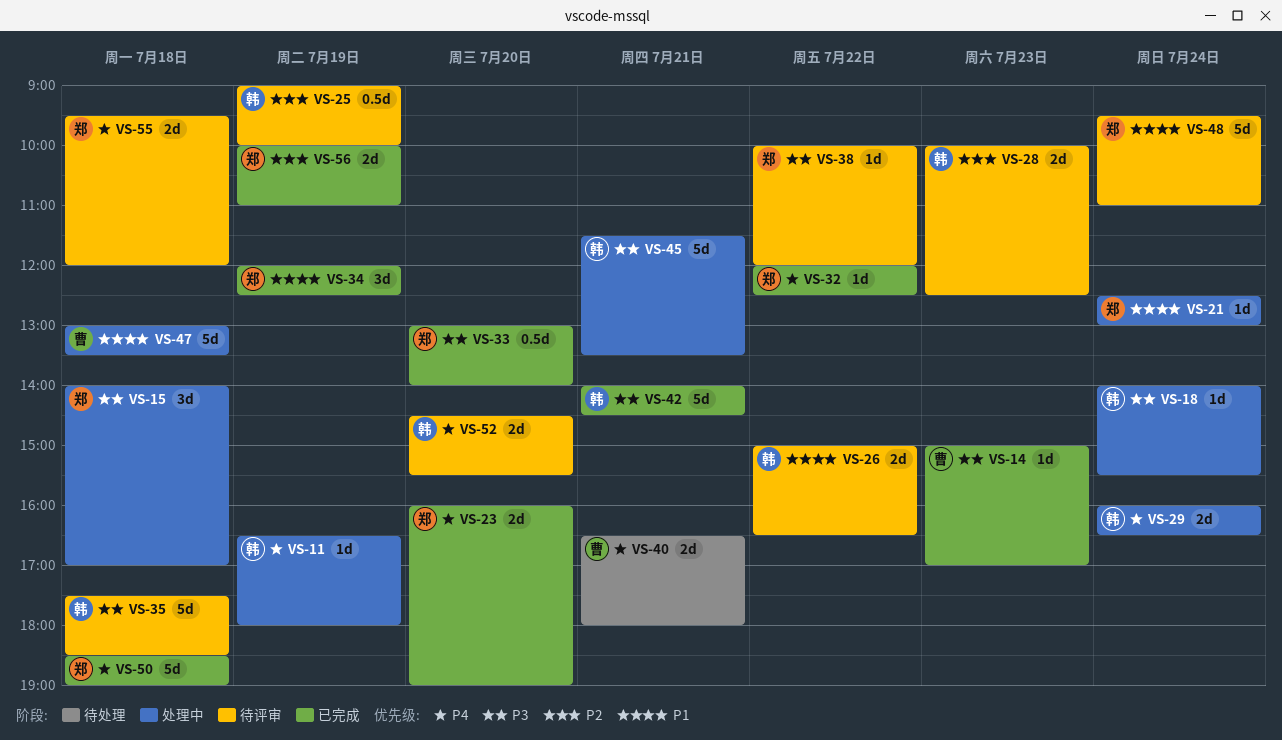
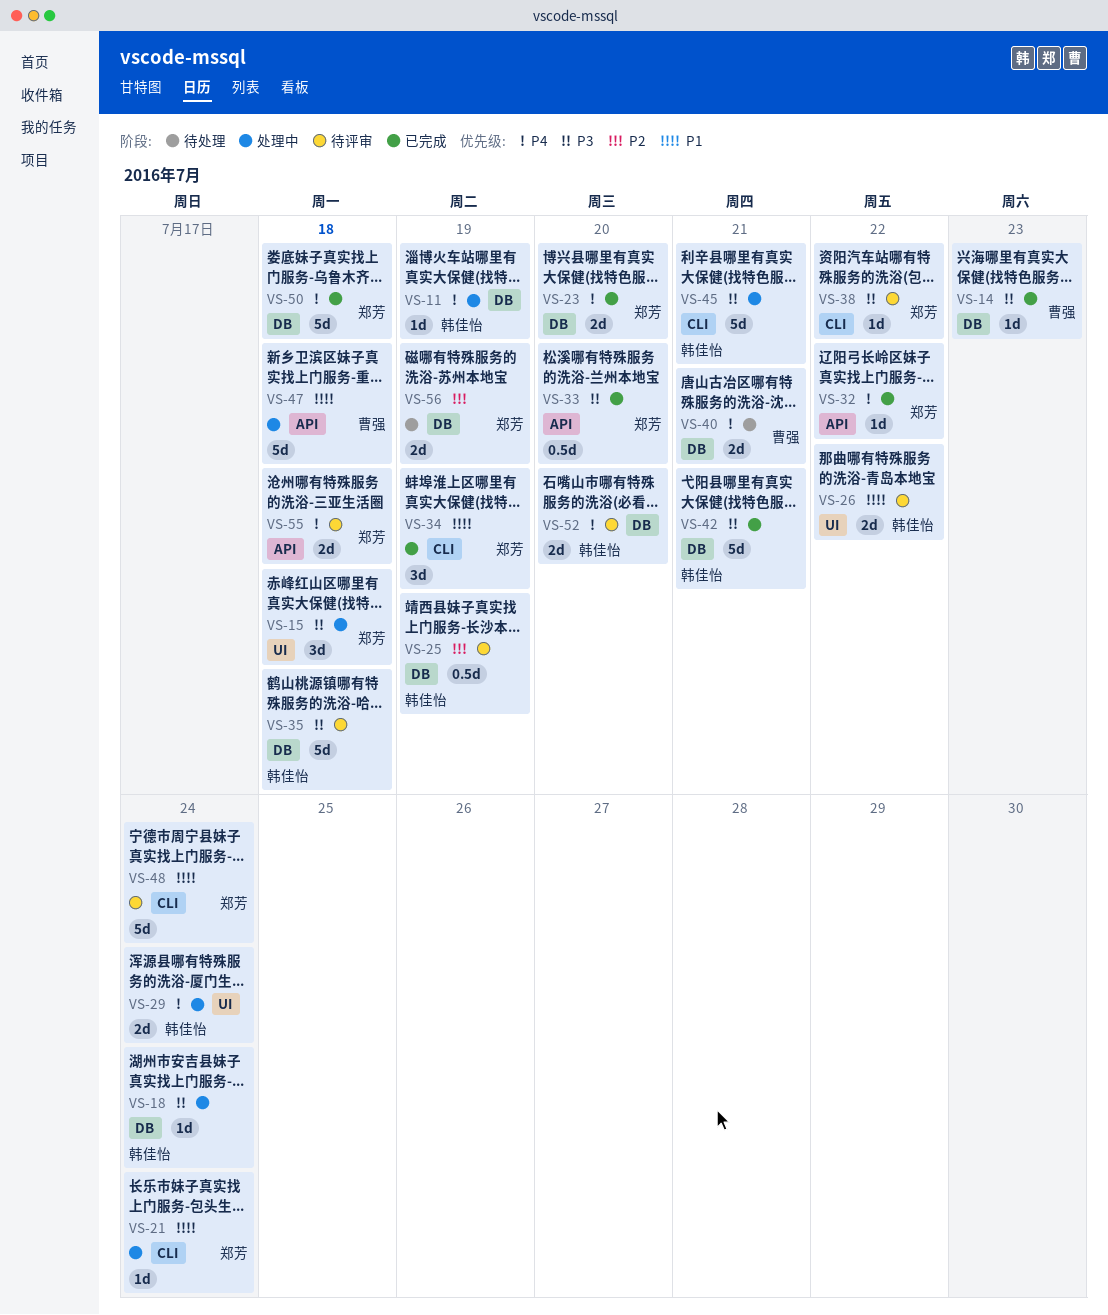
VS-28: present -> none
VS-56, status: 已完成 -> 待处理

